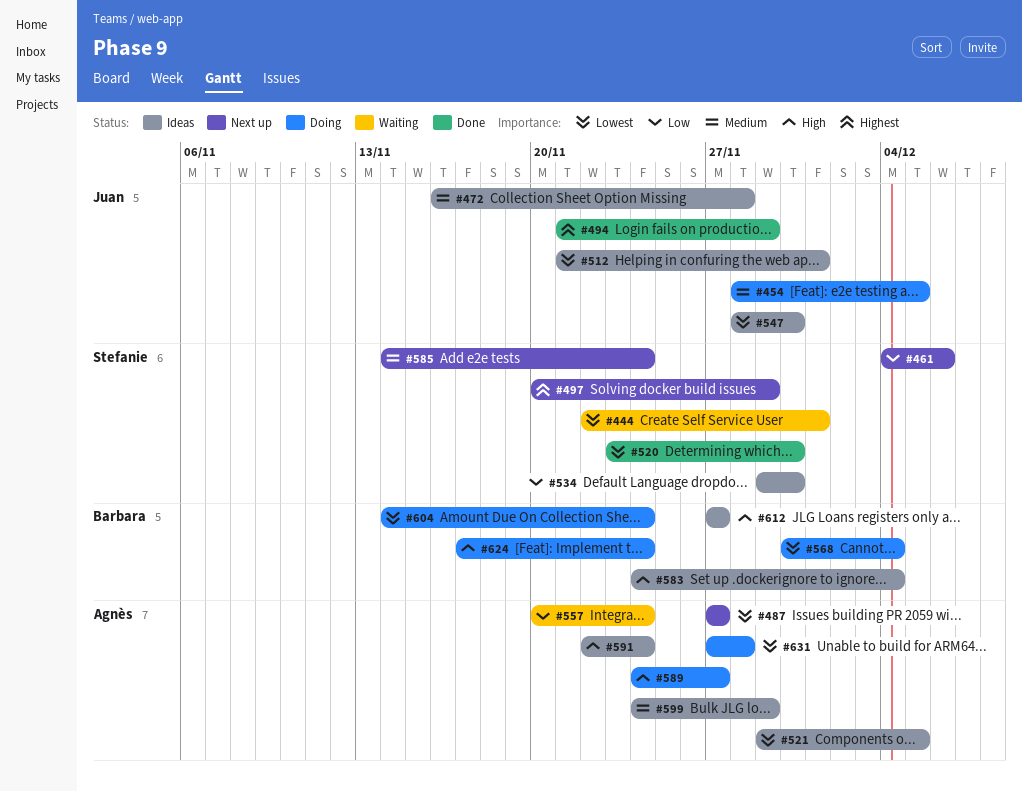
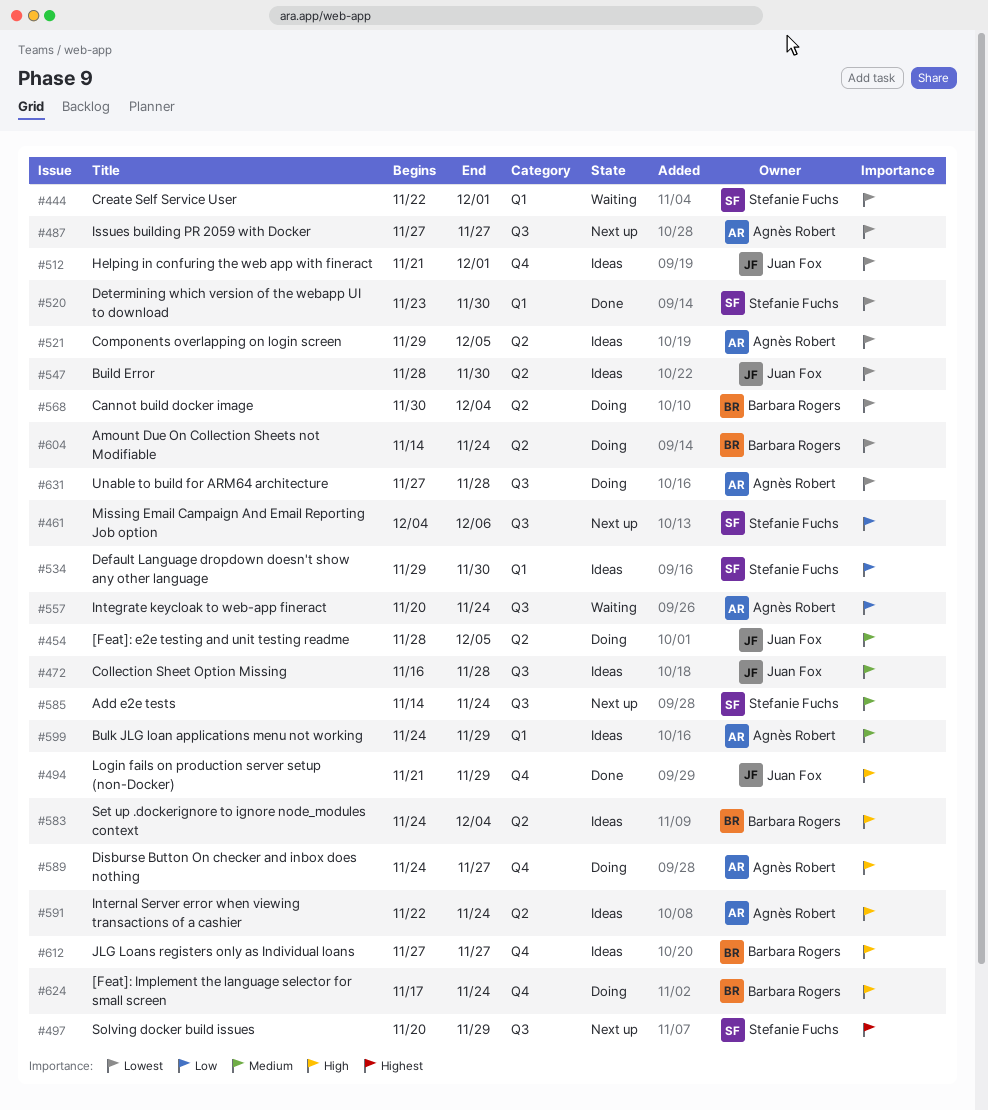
#494, priority: Highest -> High

